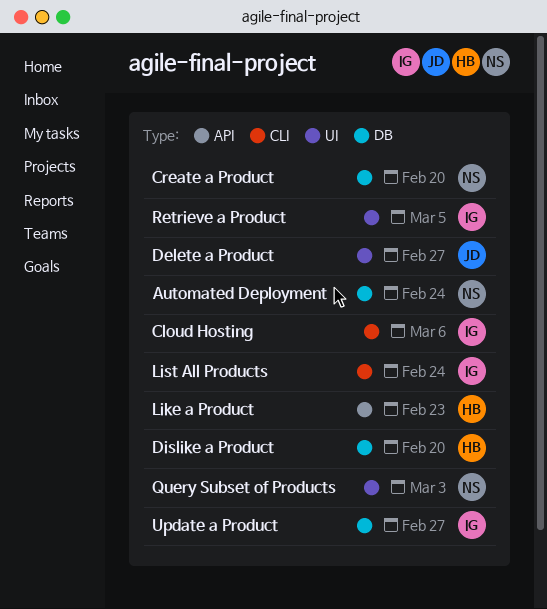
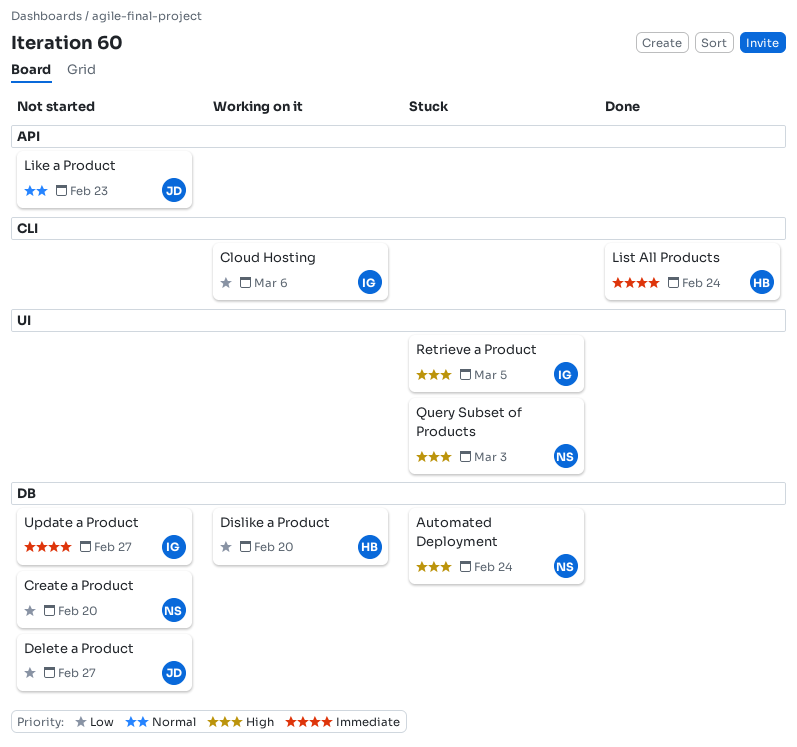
Delete a Product, label: UI -> DB
Like a Product, owner: HB -> JD
List All Products, owner: IG -> HB

